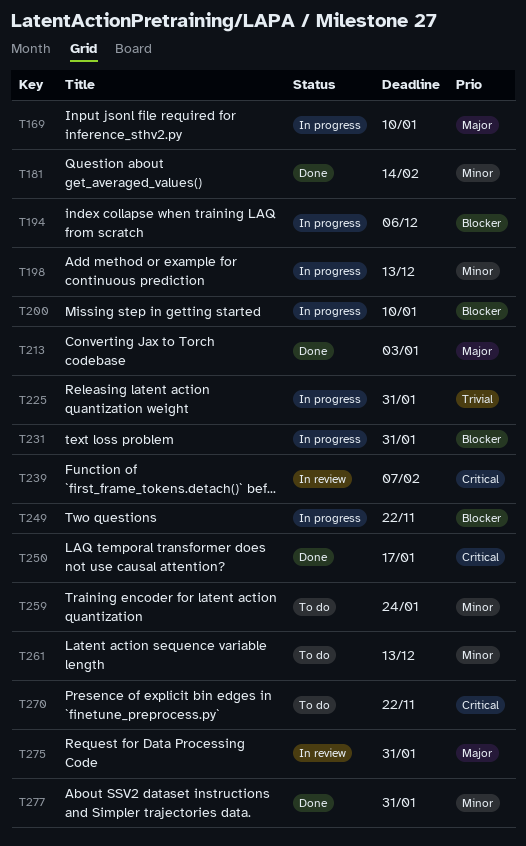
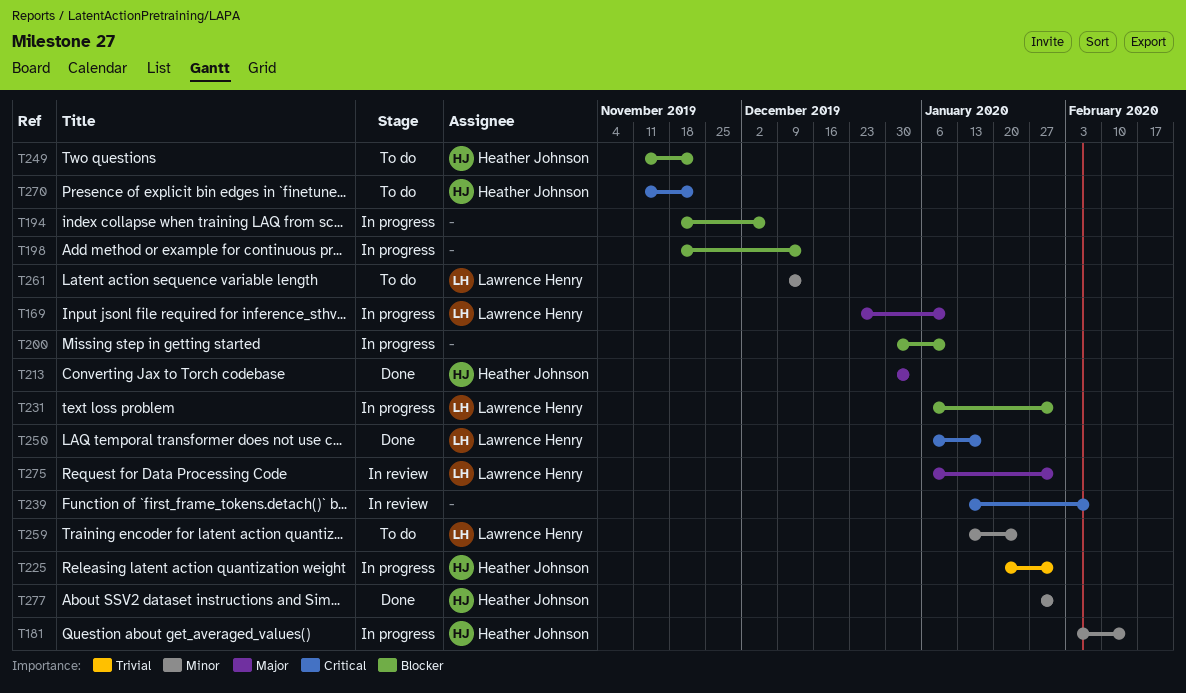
T181, status: Done -> In progress
T198, priority: Minor -> Blocker
T249, status: In progress -> To do

